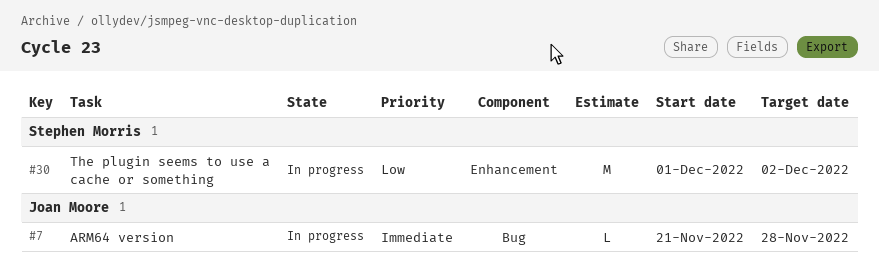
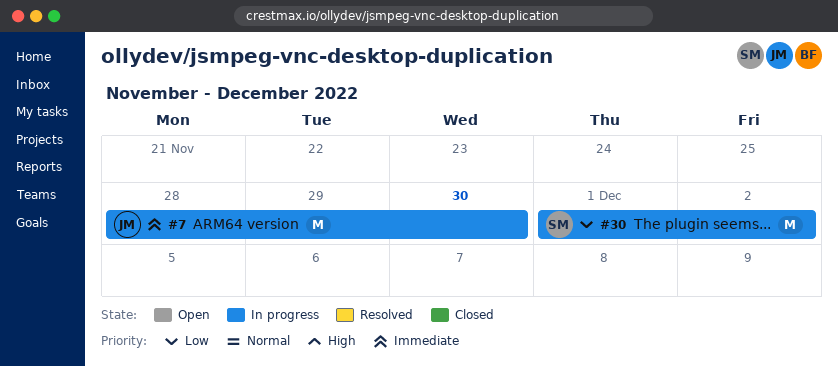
#7, estimate: L -> M
#7, start: Nov 21 -> Nov 28
#7, due: Nov 28 -> Nov 30

